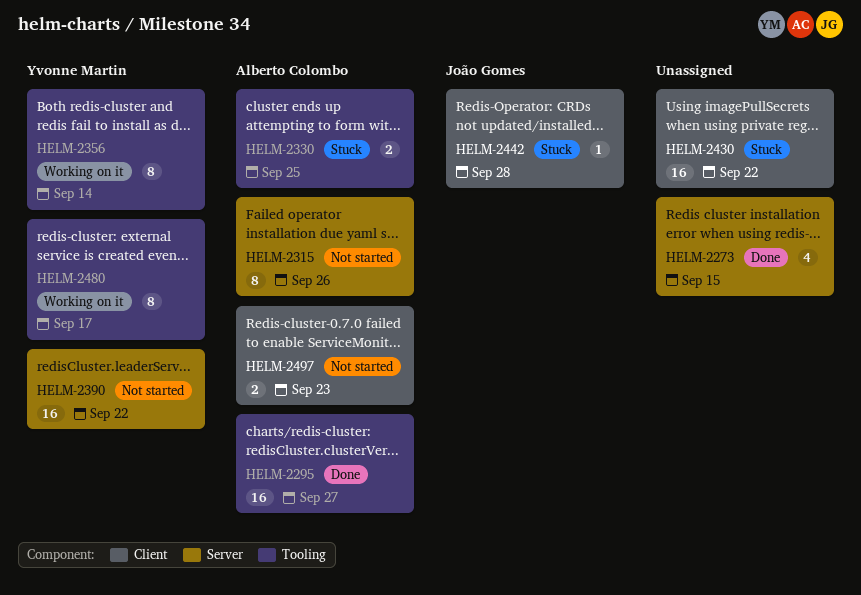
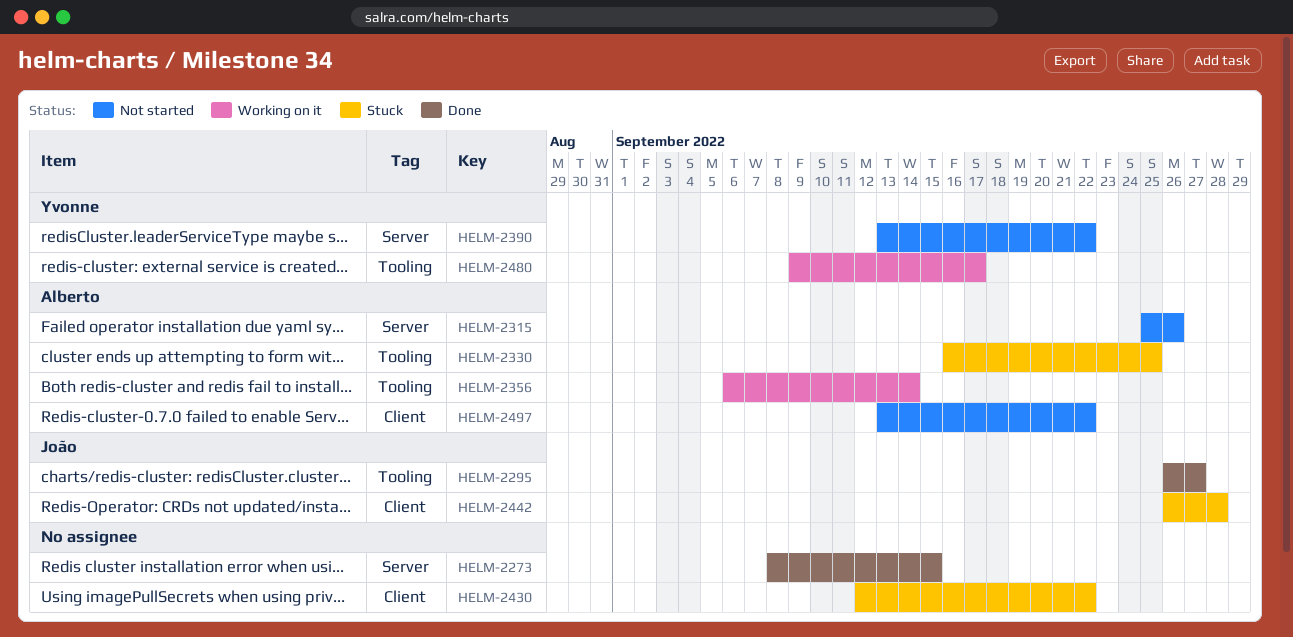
HELM-2295, owner: Alberto Colombo -> João Gomes
HELM-2356, owner: Yvonne Martin -> Alberto Colombo
HELM-2497, due: Sep 23 -> Sep 22

